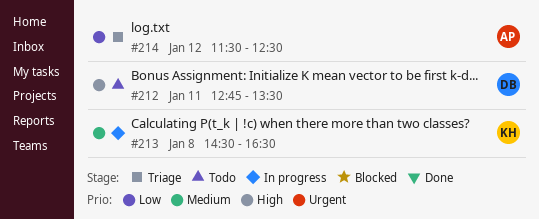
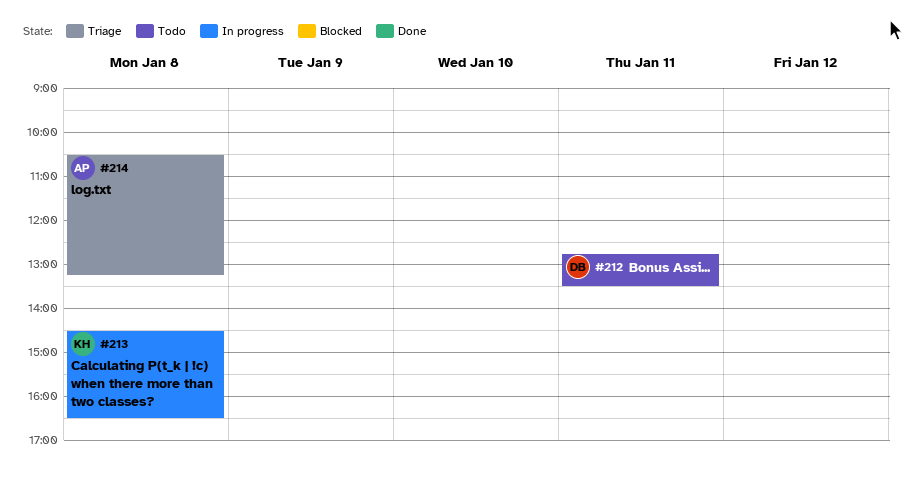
#214, day: Jan 12 -> Jan 8
#214, begins: 11:30 -> 10:30
#214, ends: 12:30 -> 13:15

